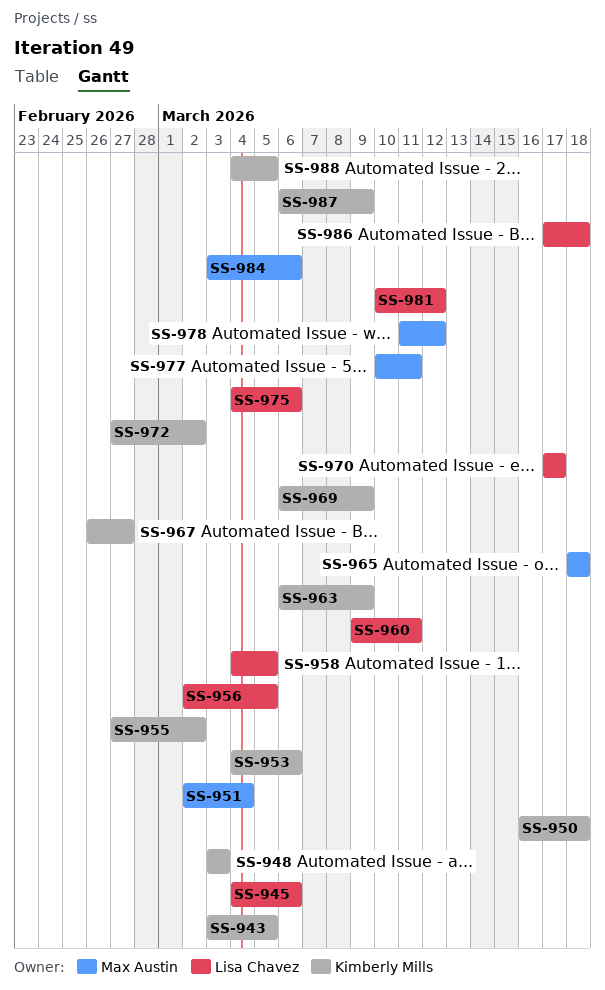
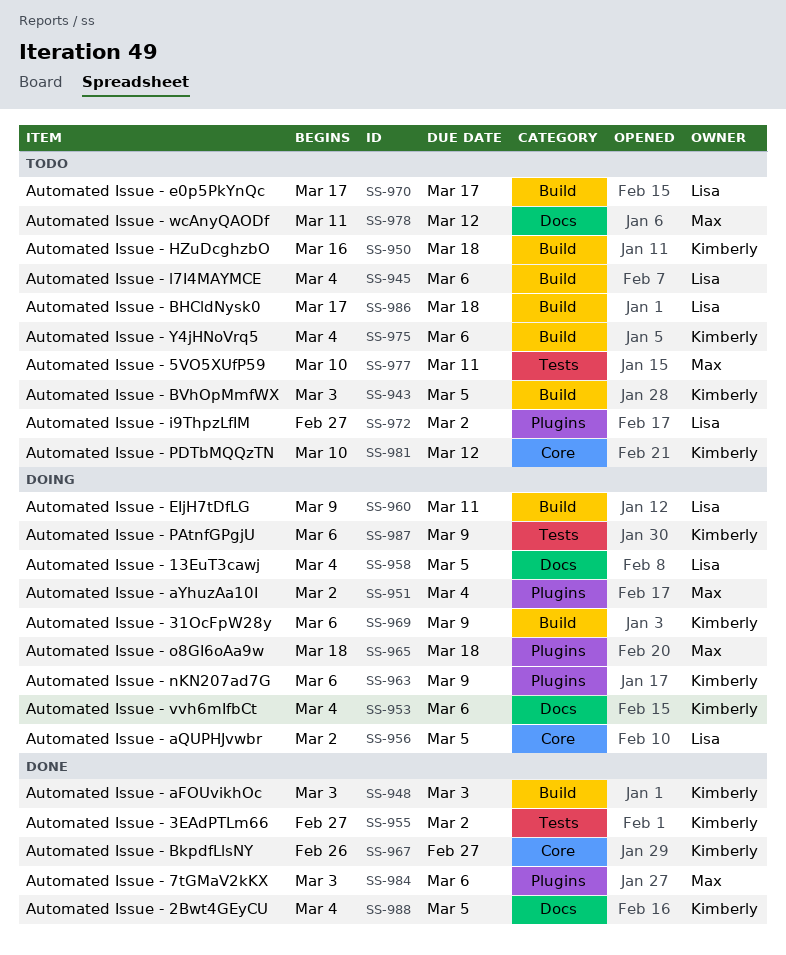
SS-972, owner: Kimberly Mills -> Lisa Chavez
SS-975, owner: Lisa Chavez -> Kimberly Mills
SS-981, owner: Lisa Chavez -> Kimberly Mills

